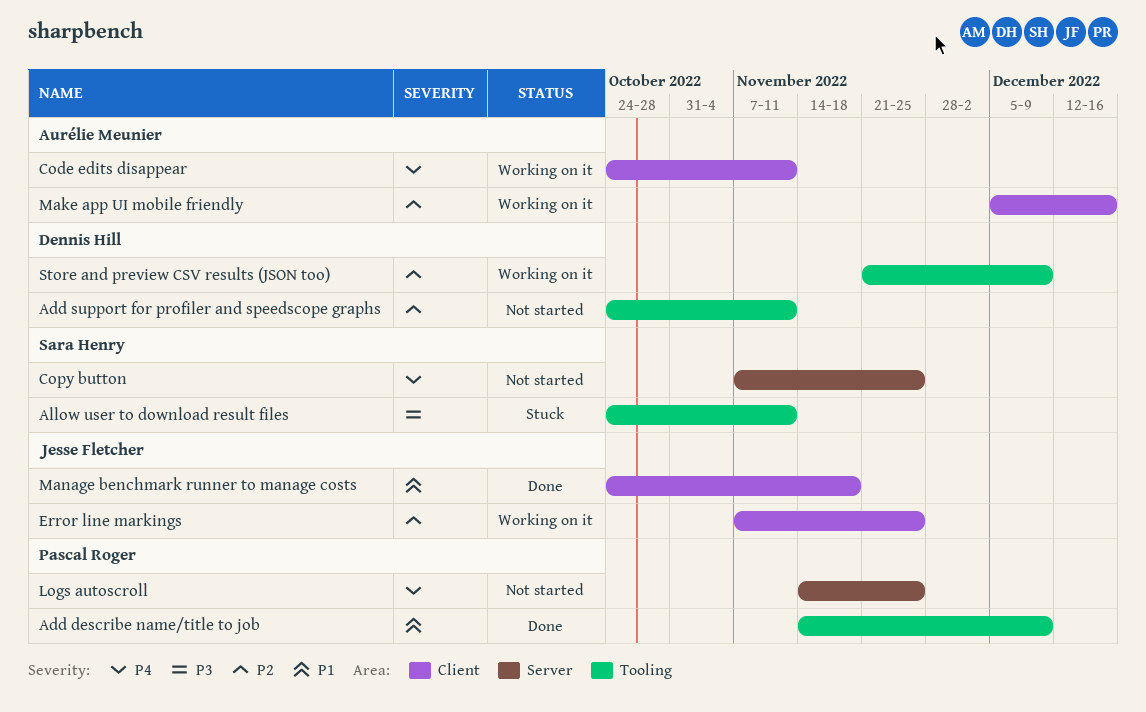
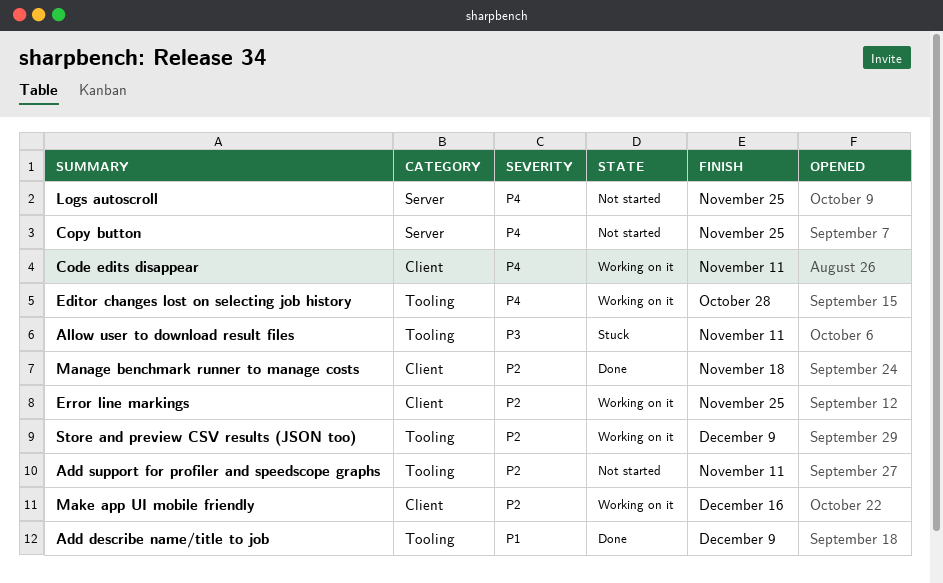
Editor changes lost on selecting job history: none -> present
Manage benchmark runner to manage costs, priority: P1 -> P2

